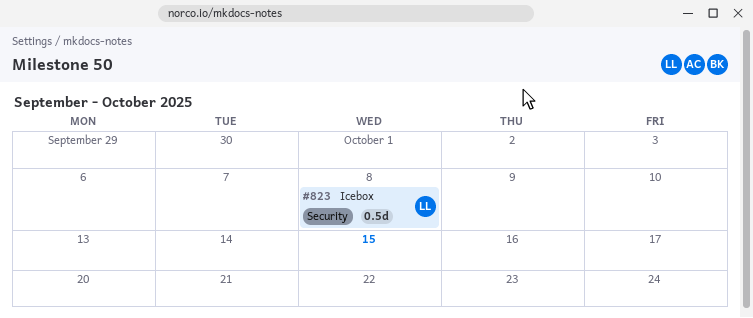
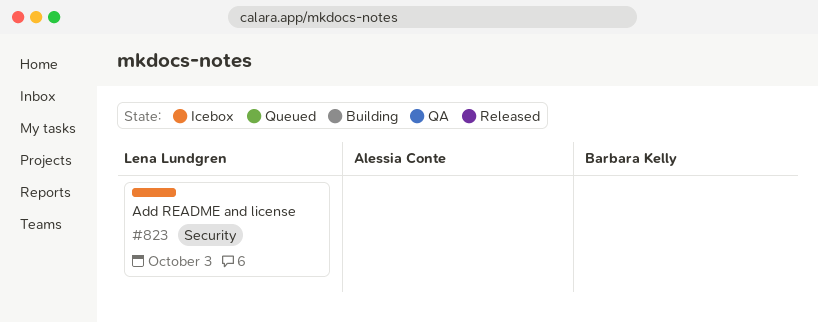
#823, due: Oct 8 -> Oct 3

